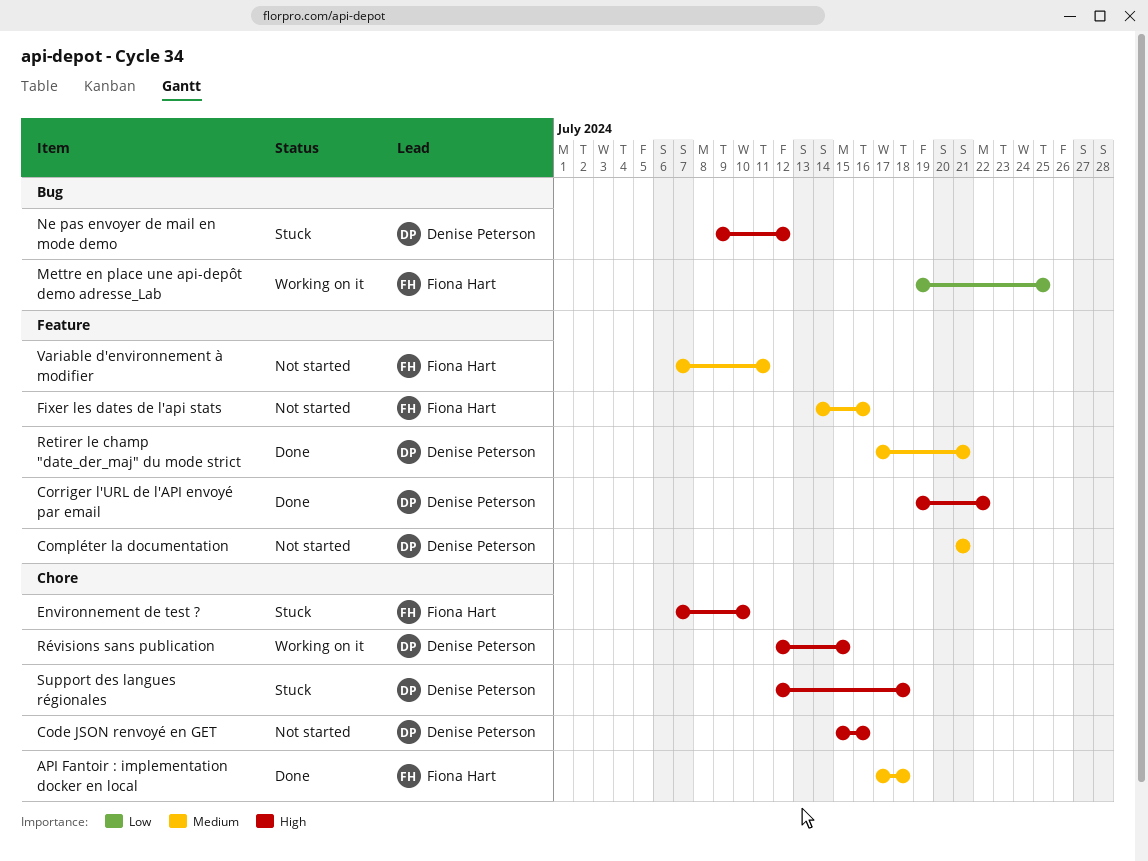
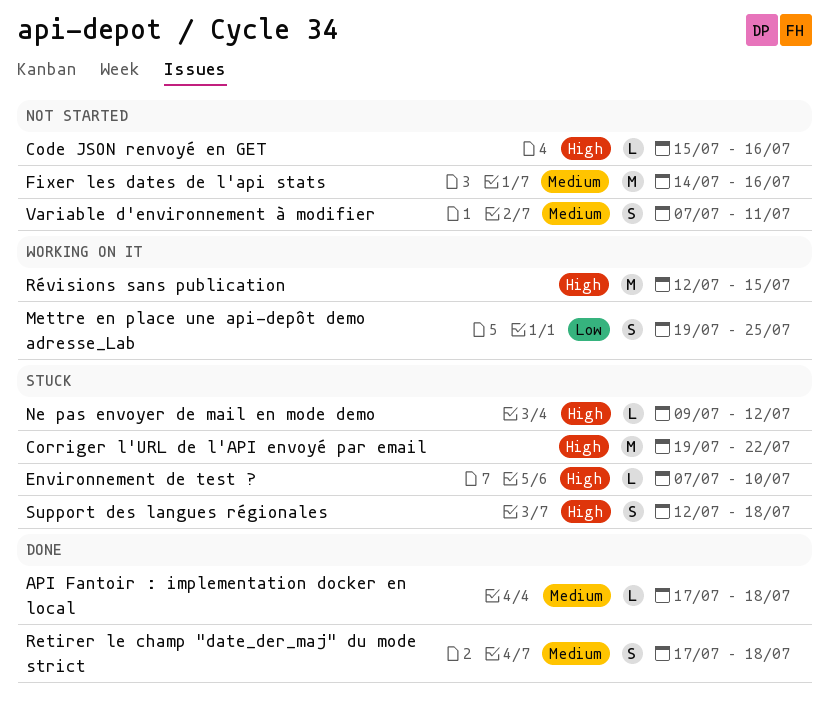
Compléter la documentation: present -> none
Corriger l'URL de l'API envoyé par email, status: Done -> Stuck
Retirer le champ "date_der_maj" du mode strict, due: Jul 21 -> Jul 18

